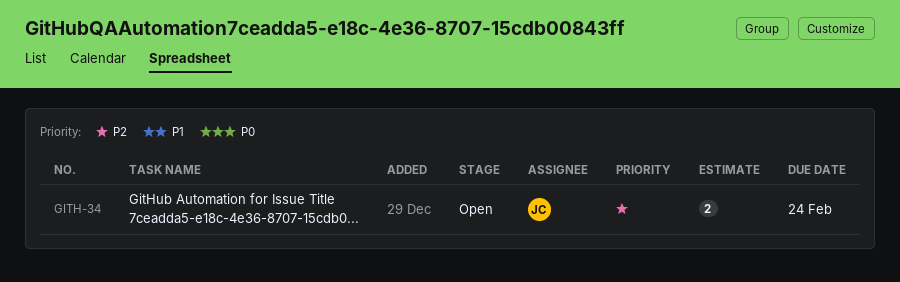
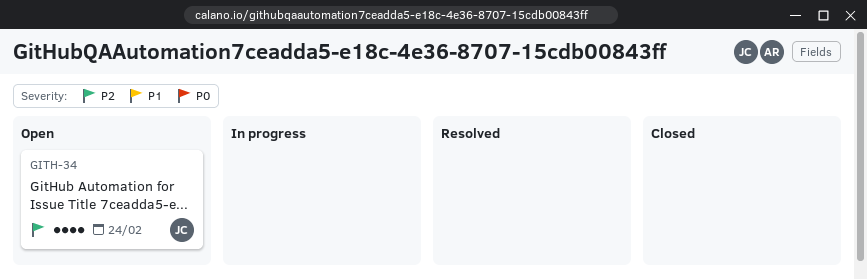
GITH-34, estimate: 2 -> 4

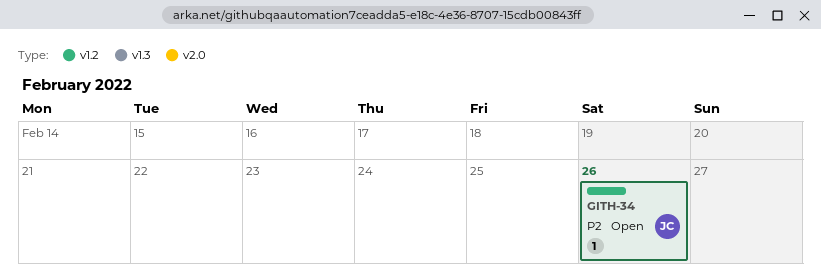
GITH-34, estimate: 4 -> 1
GITH-34, due: Feb 24 -> Feb 26

